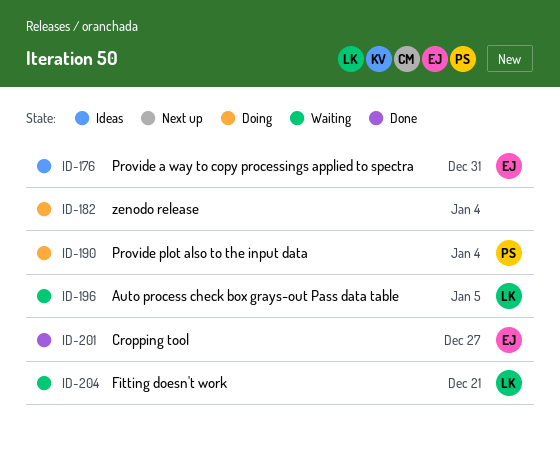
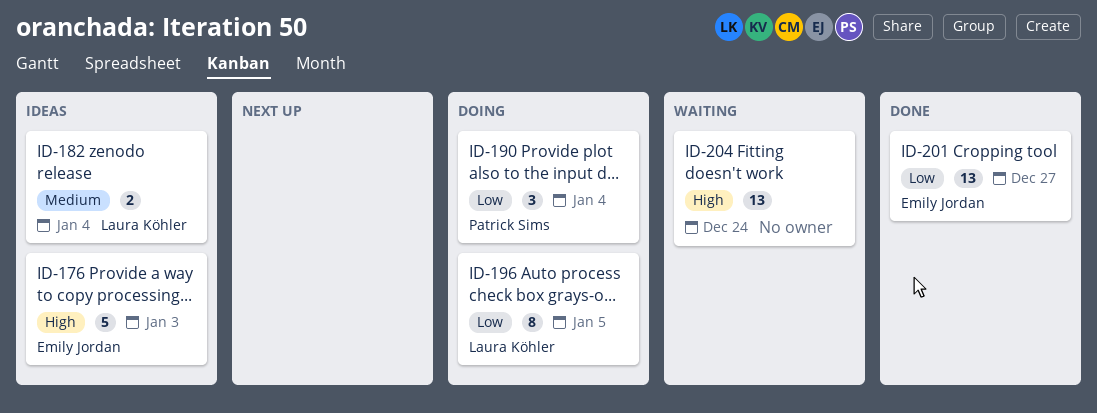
ID-176, due: Dec 31 -> Jan 3
ID-182, status: Doing -> Ideas
ID-182, owner: none -> Laura Köhler
ID-196, status: Waiting -> Doing
ID-204, owner: Laura Köhler -> none
ID-204, due: Dec 21 -> Dec 24

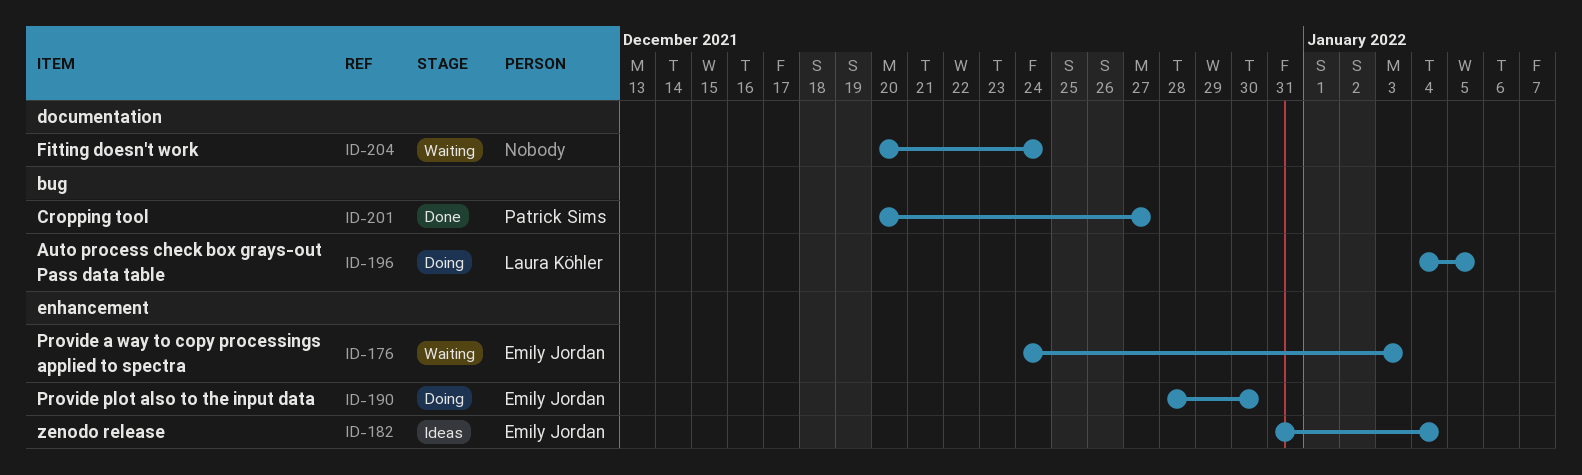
ID-176, status: Ideas -> Waiting
ID-182, owner: Laura Köhler -> Emily Jordan
ID-190, owner: Patrick Sims -> Emily Jordan
ID-190, due: Jan 4 -> Dec 30
ID-201, owner: Emily Jordan -> Patrick Sims

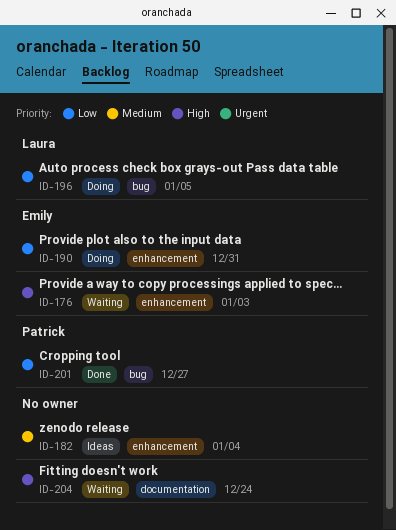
ID-182, owner: Emily Jordan -> none
ID-190, due: Dec 30 -> Dec 31

